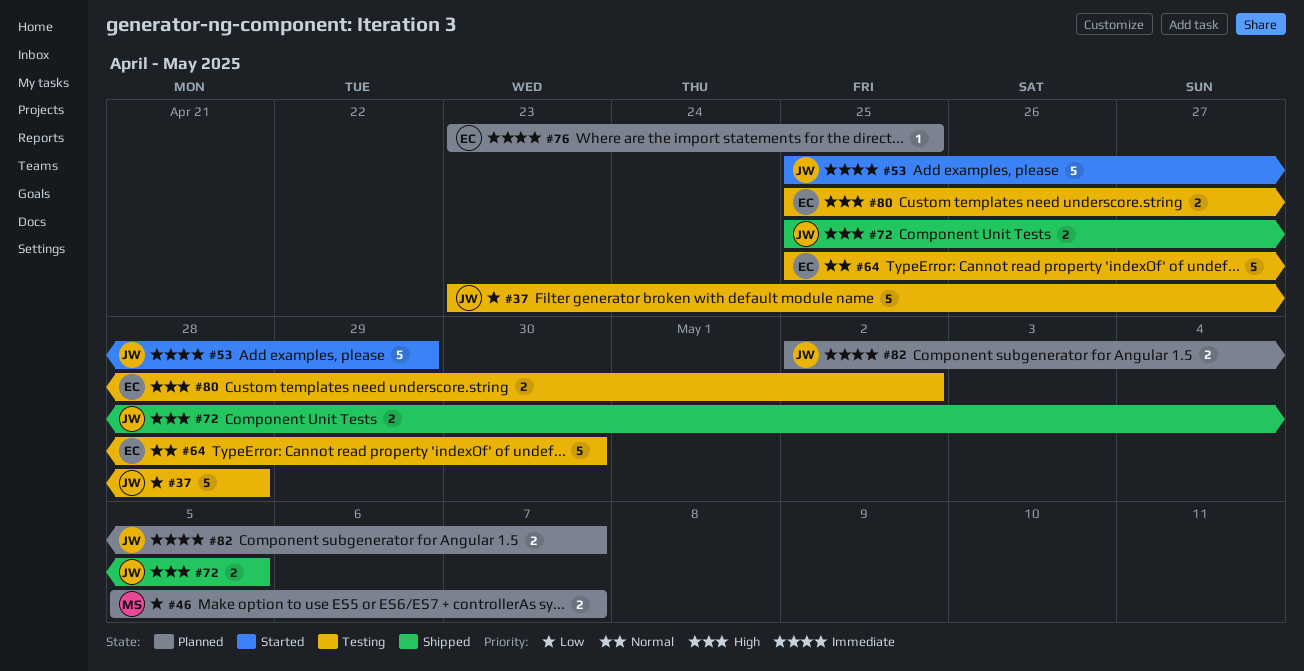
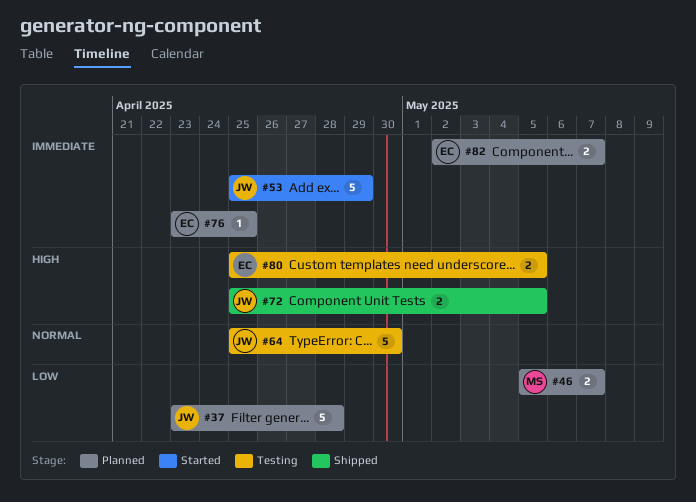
#37, status: Testing -> Planned
#64, owner: EC -> JW
#80, due: May 2 -> May 5
#82, owner: JW -> EC

